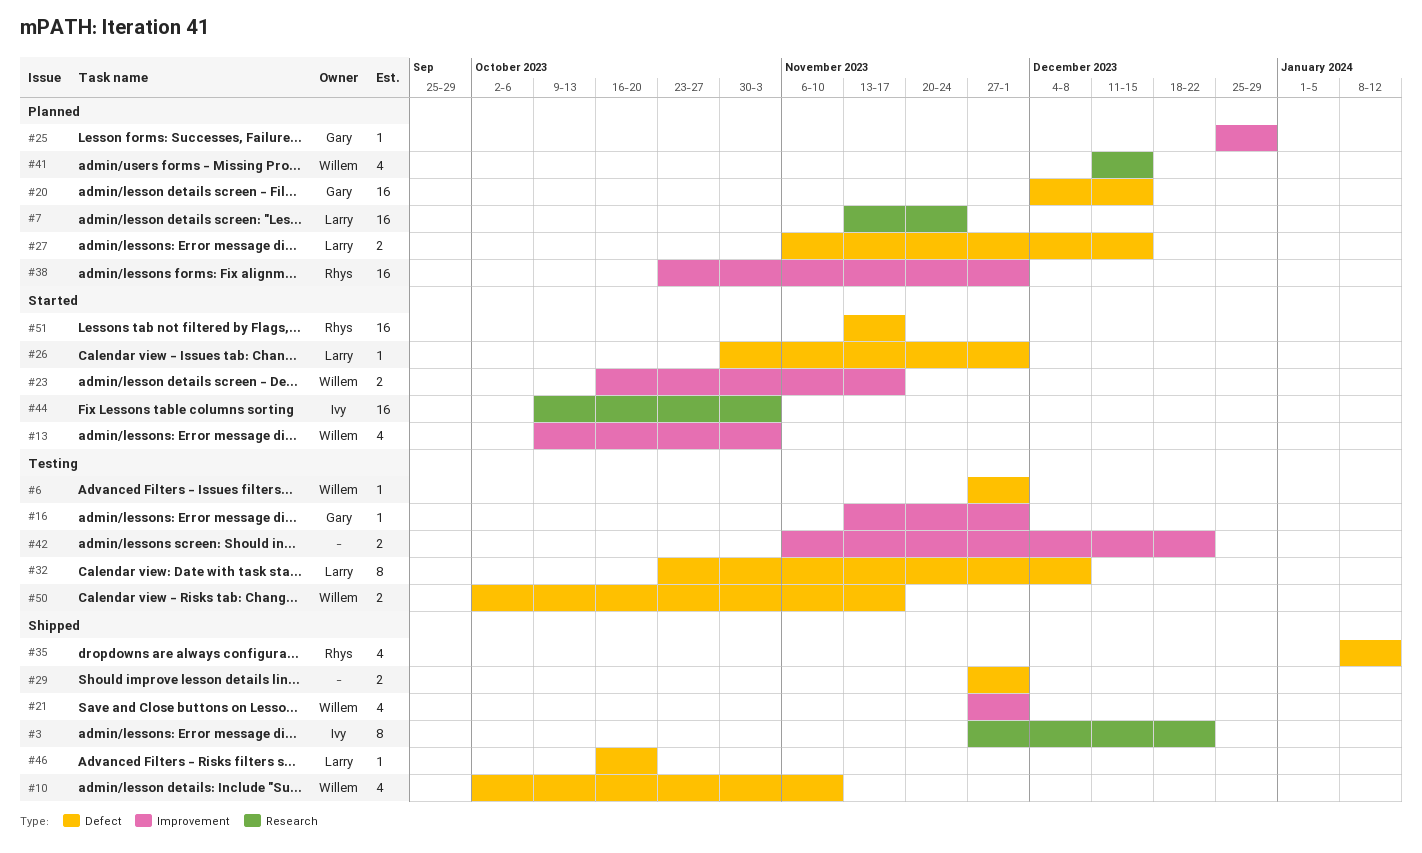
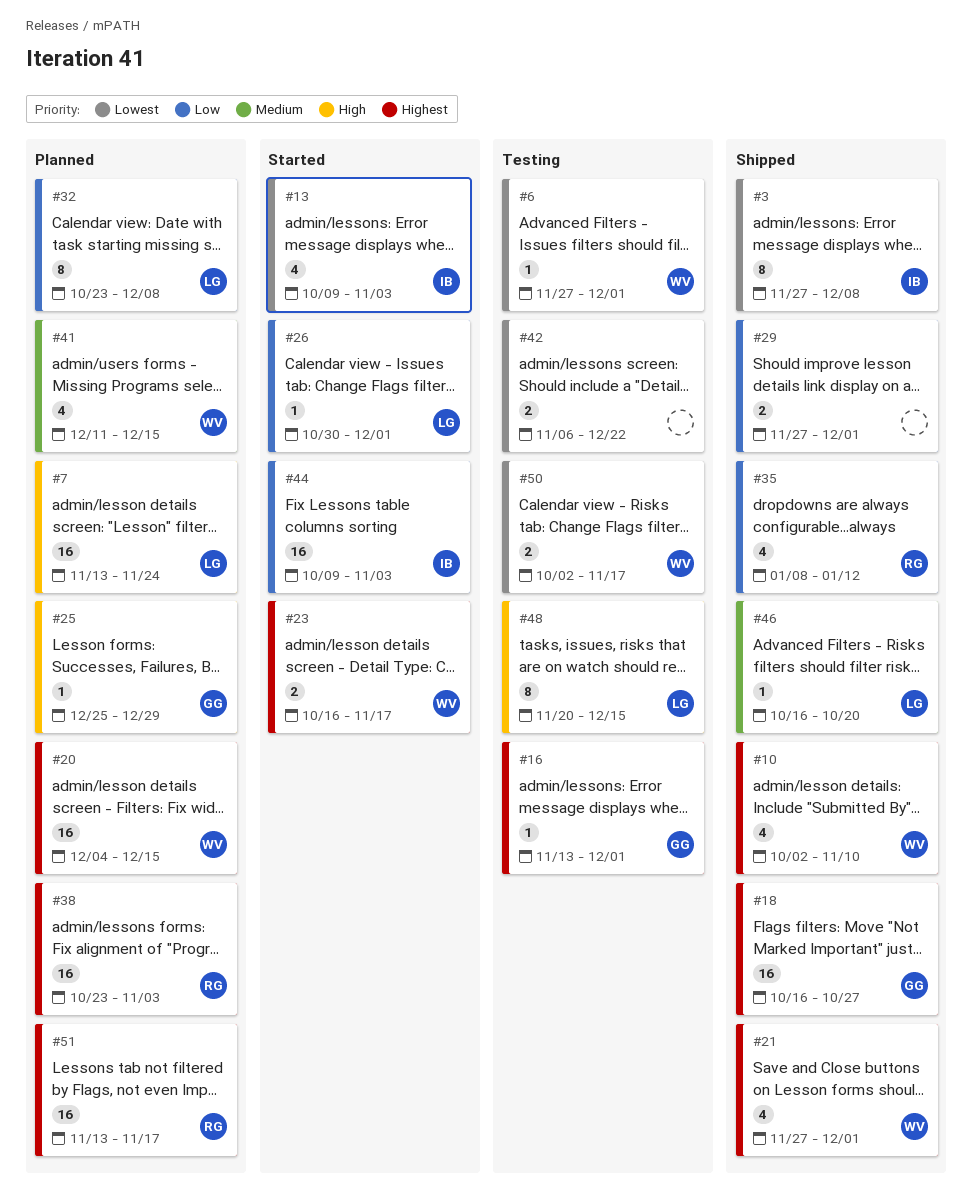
#3, due: Dec 22 -> Dec 8
#13, owner: Willem -> Ivy
#18: none -> present
#20, owner: Gary -> Willem
#27: present -> none
#32, status: Testing -> Planned
#38, due: Dec 1 -> Nov 3
#48: none -> present
#51, status: Started -> Planned

